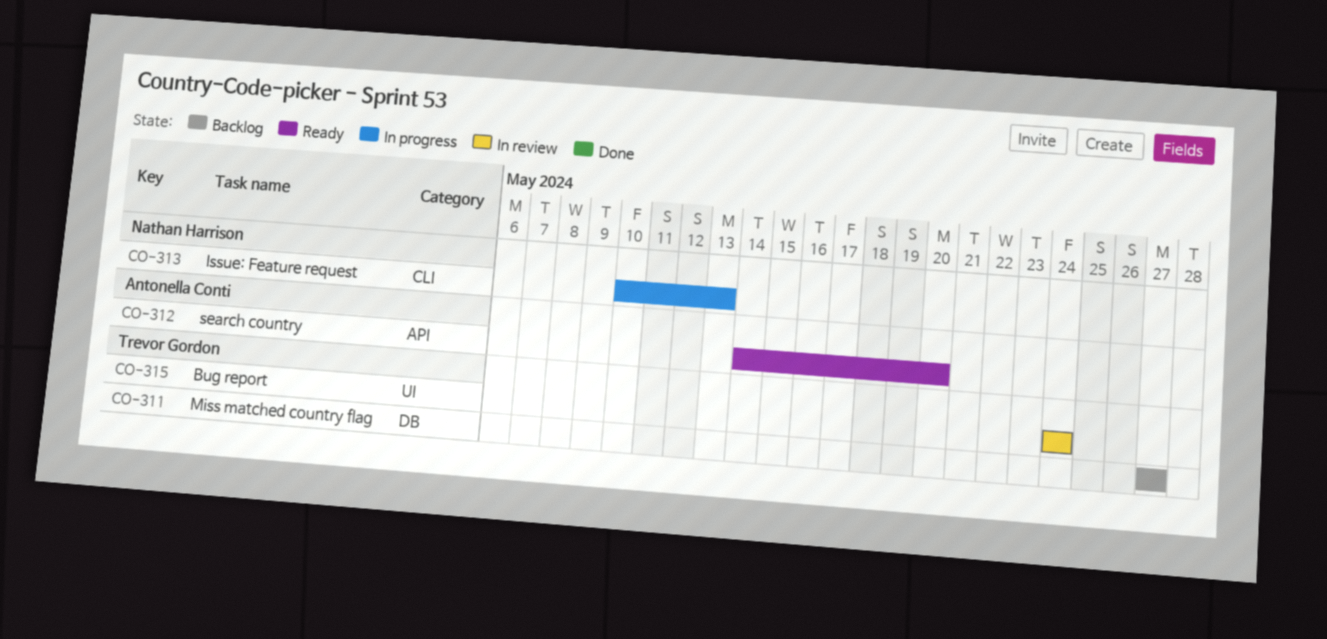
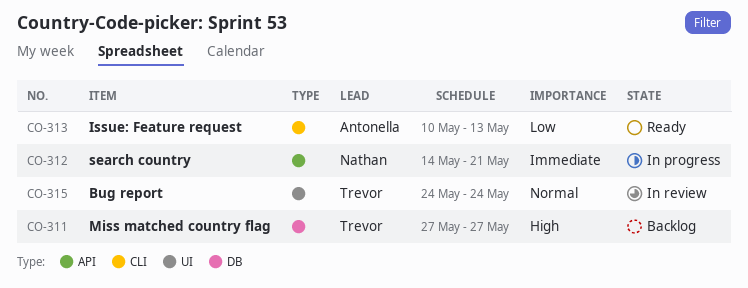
CO-312, status: Ready -> In progress
CO-312, owner: Antonella Conti -> Nathan Harrison
CO-312, due: May 20 -> May 21
CO-313, status: In progress -> Ready
CO-313, owner: Nathan Harrison -> Antonella Conti

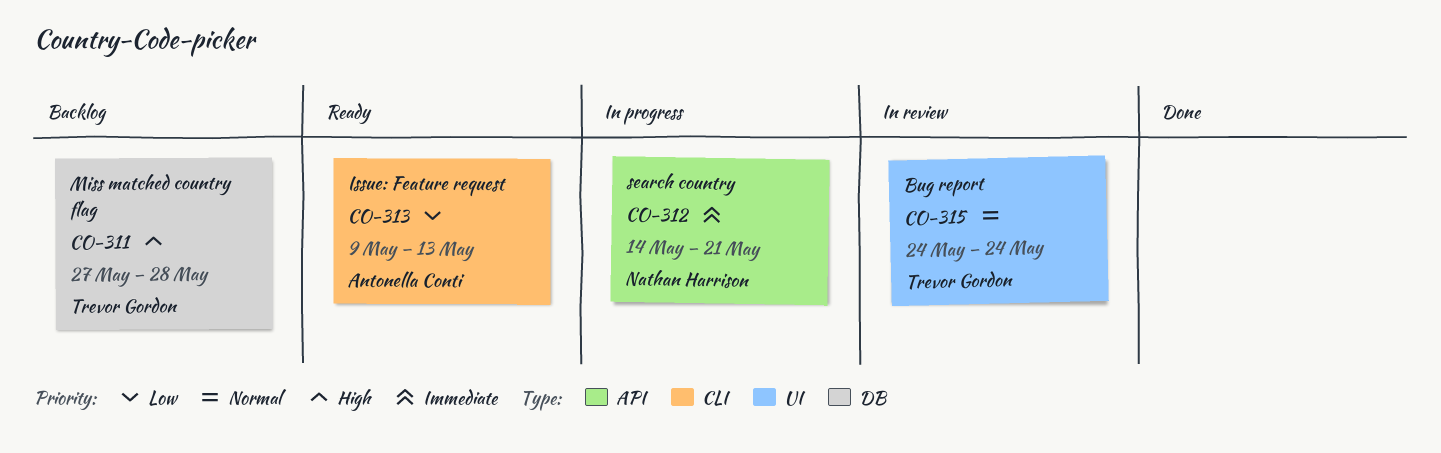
CO-311, due: May 27 -> May 28
CO-313, start: May 10 -> May 9

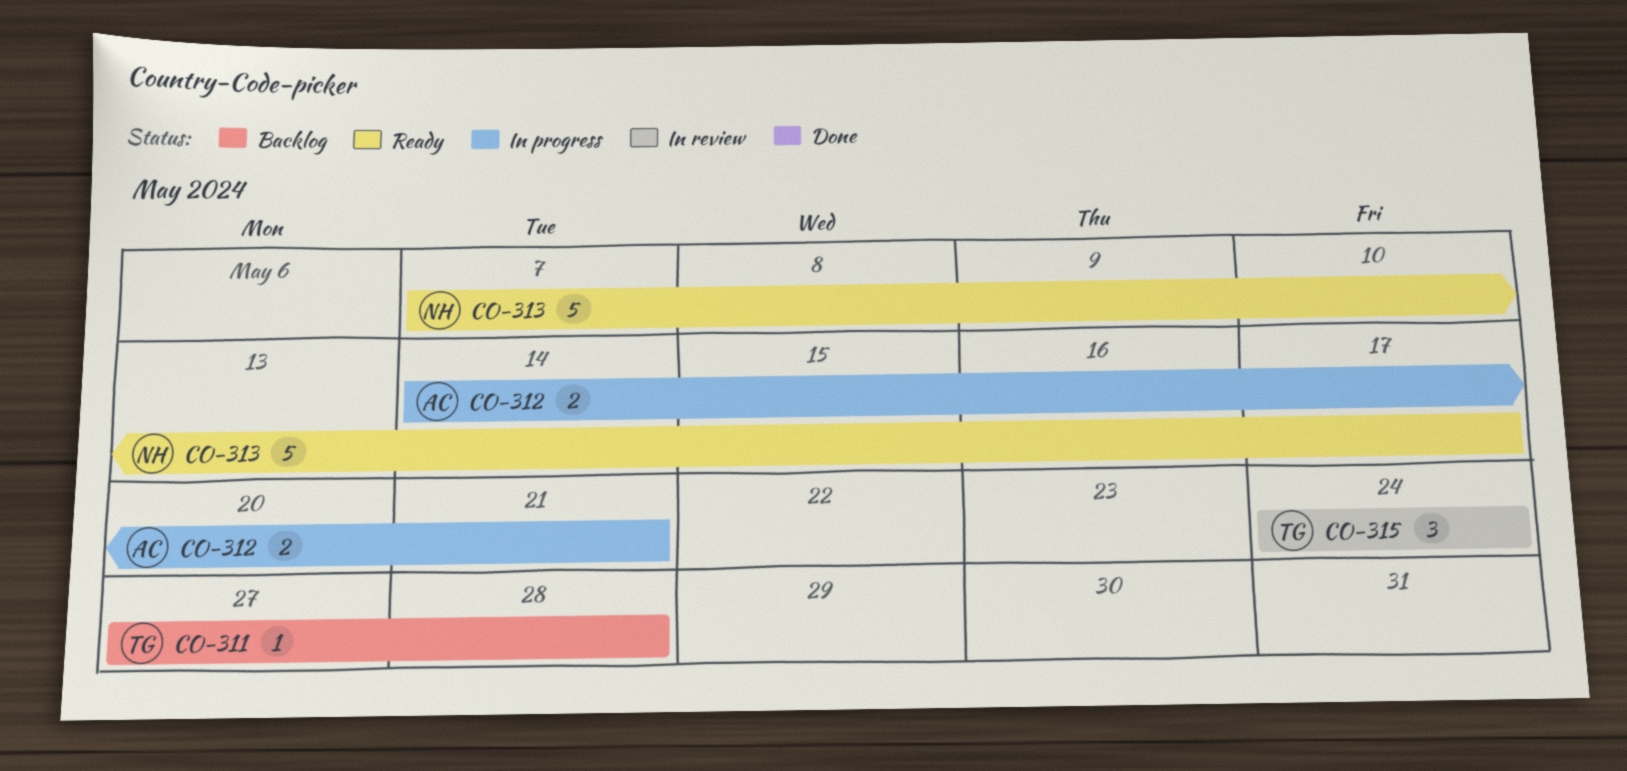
CO-312, owner: Nathan Harrison -> Antonella Conti
CO-313, owner: Antonella Conti -> Nathan Harrison
CO-313, start: May 9 -> May 7
CO-313, due: May 13 -> May 17

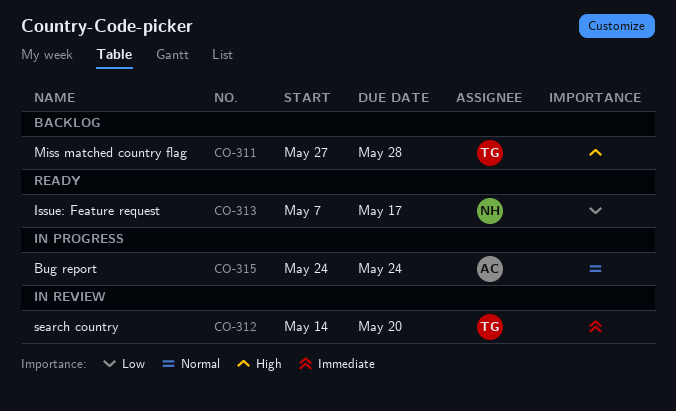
CO-312, status: In progress -> In review
CO-312, owner: AC -> TG
CO-312, due: May 21 -> May 20
CO-315, status: In review -> In progress
CO-315, owner: TG -> AC

